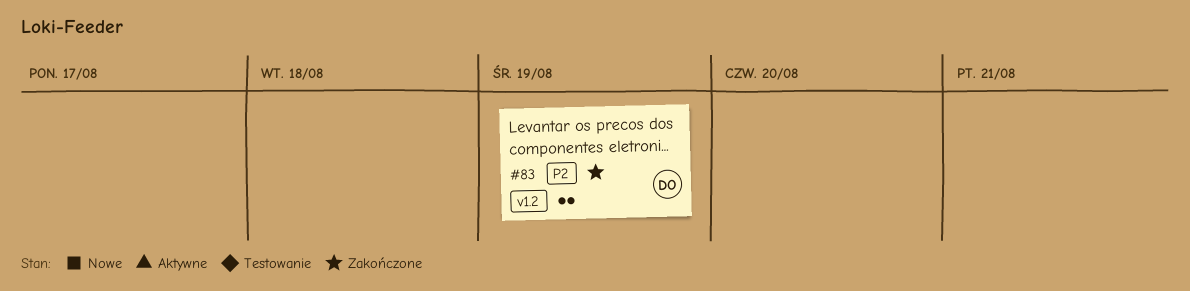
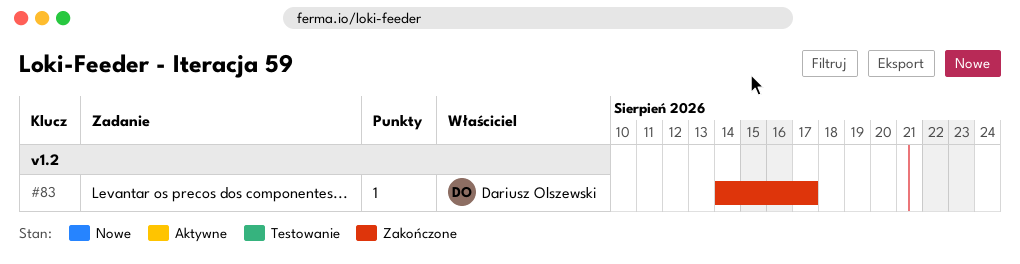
#83, estimate: 2 -> 1
#83, due: Aug 19 -> Aug 17

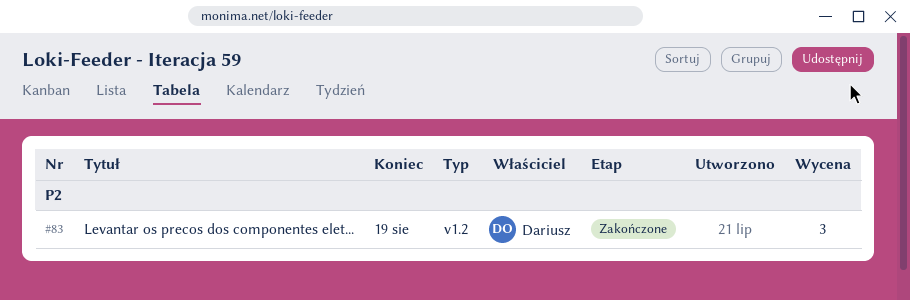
#83, estimate: 1 -> 3
#83, due: Aug 17 -> Aug 19

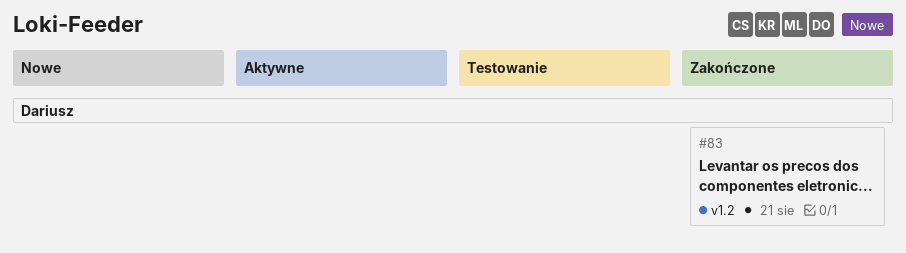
#83, estimate: 3 -> 1
#83, due: Aug 19 -> Aug 21

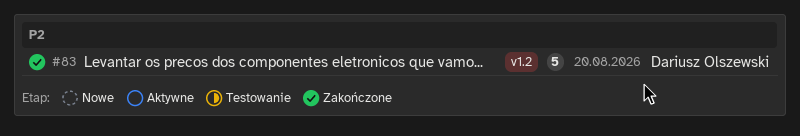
#83, estimate: 1 -> 5
#83, due: Aug 21 -> Aug 20

